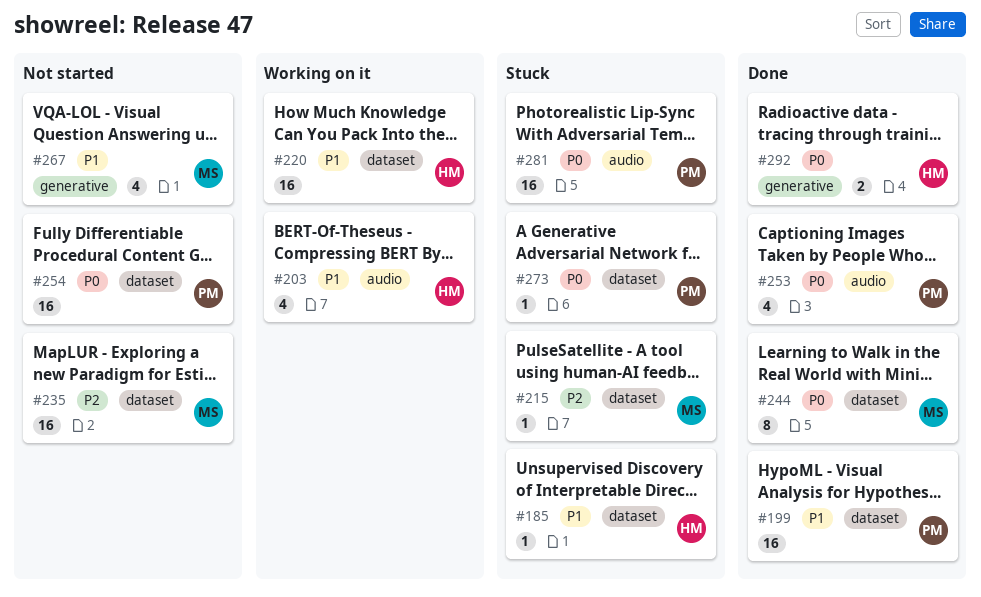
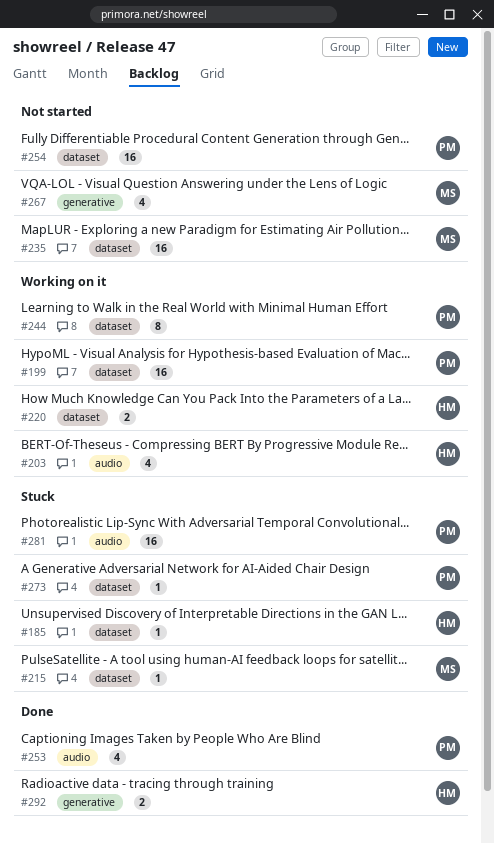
#199, status: Done -> Working on it
#220, estimate: 16 -> 2
#244, status: Done -> Working on it
#244, owner: MS -> PM

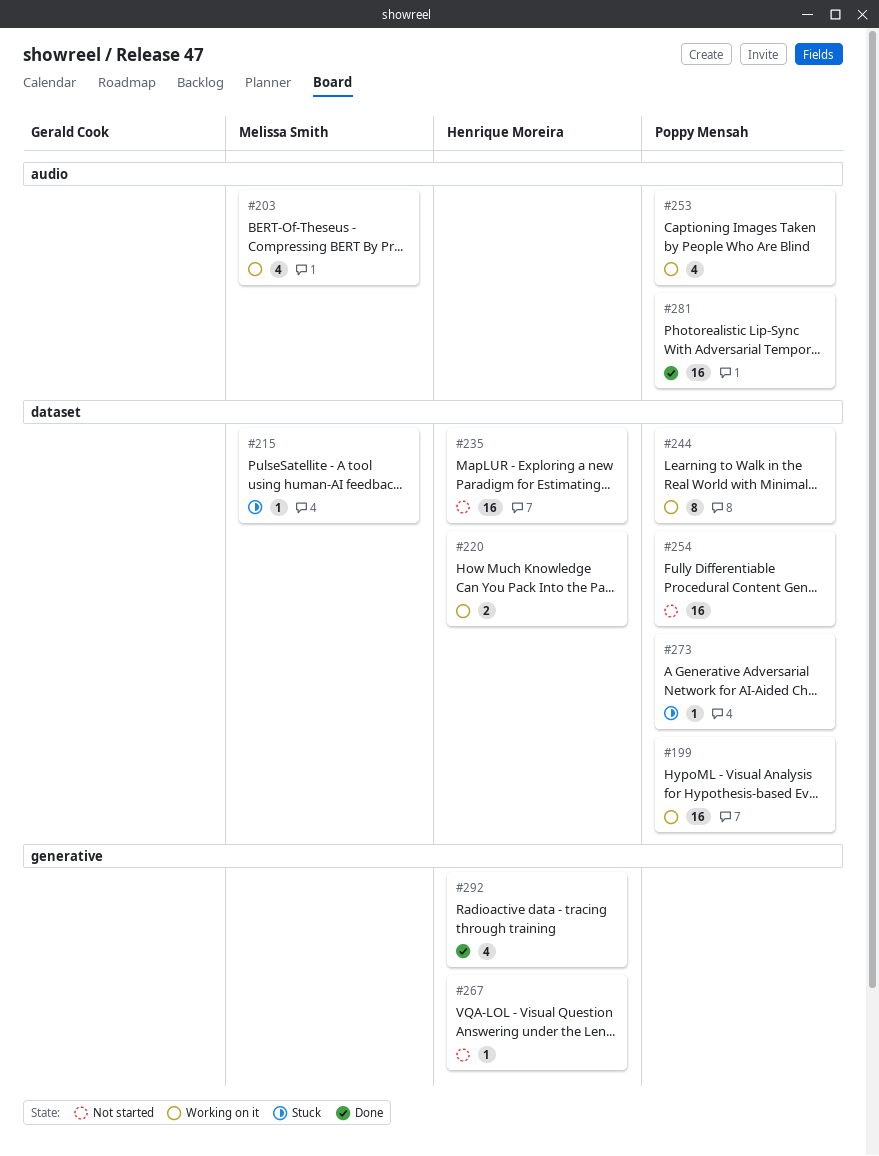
#185: present -> none
#203, owner: Henrique Moreira -> Melissa Smith
#235, owner: Melissa Smith -> Henrique Moreira
#253, status: Done -> Working on it
#267, owner: Melissa Smith -> Henrique Moreira
#267, estimate: 4 -> 1
#281, status: Stuck -> Done
#292, estimate: 2 -> 4

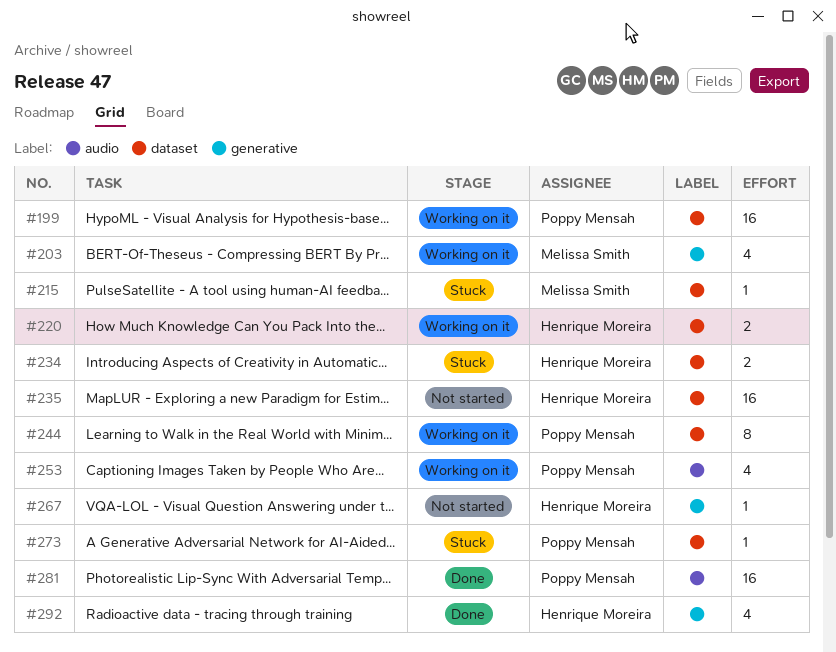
#203, label: audio -> generative
#234: none -> present
#254: present -> none

